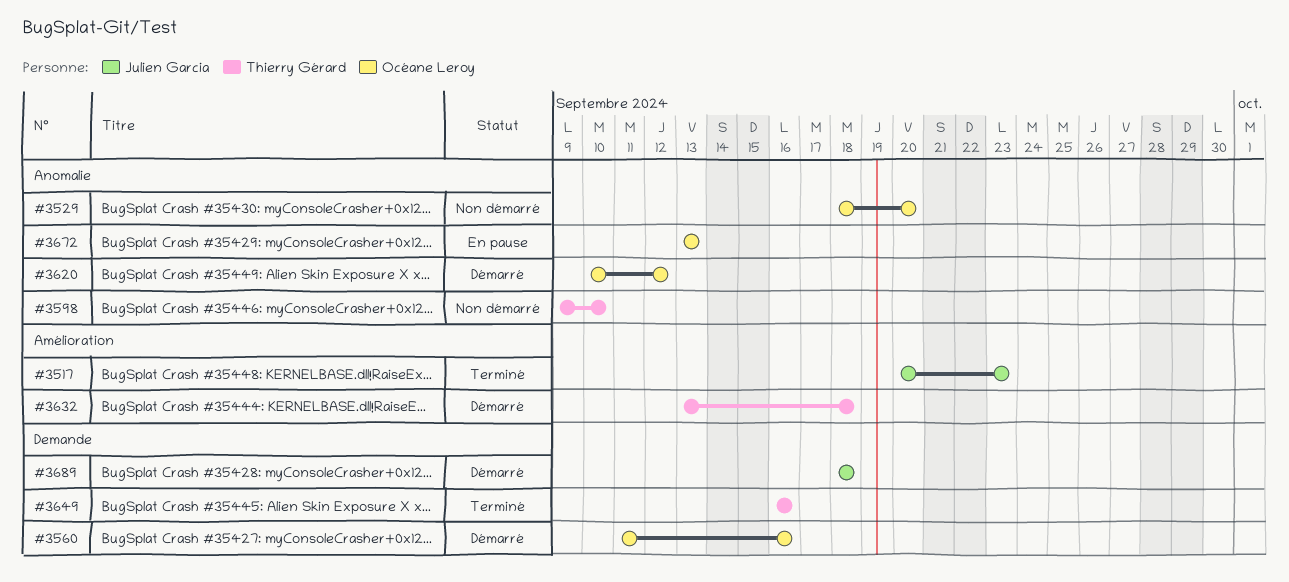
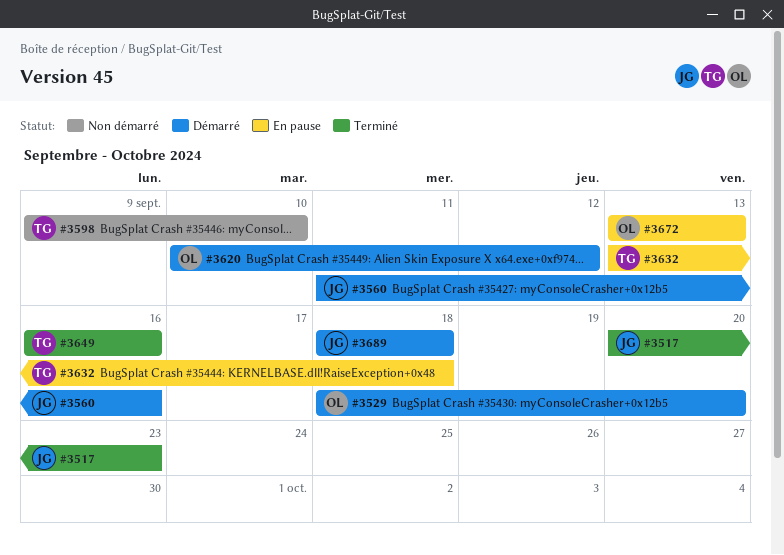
#3529, status: Non démarré -> Démarré
#3560, owner: Océane Leroy -> Julien Garcia
#3632, status: Démarré -> En pause

